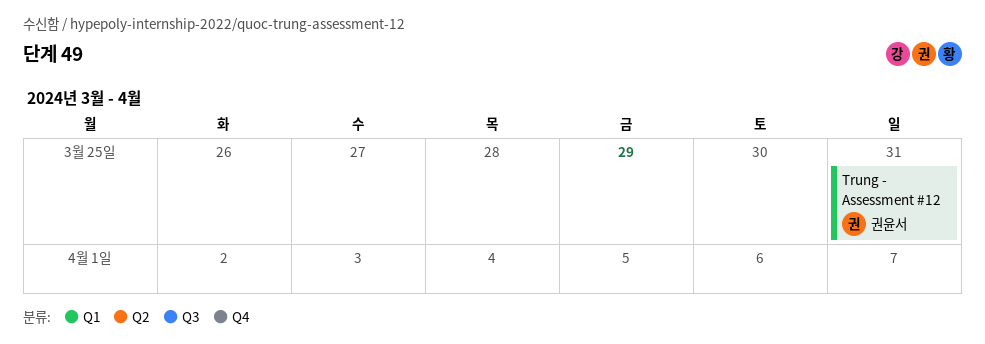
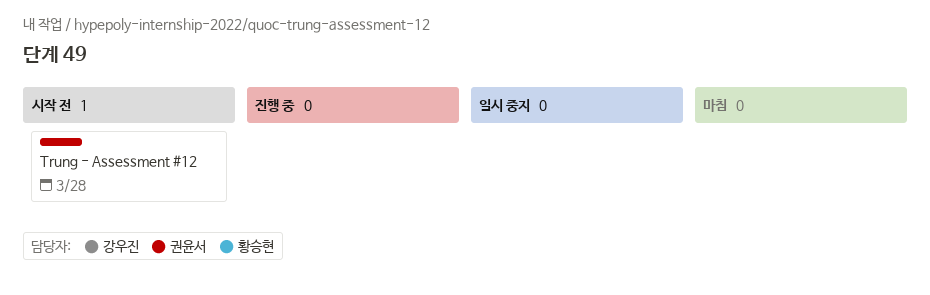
Trung - Assessment #12, due: Mar 31 -> Mar 28

